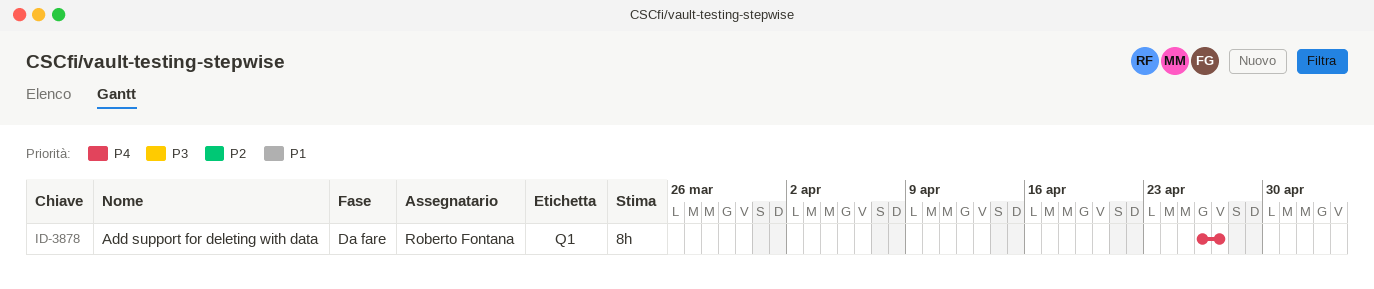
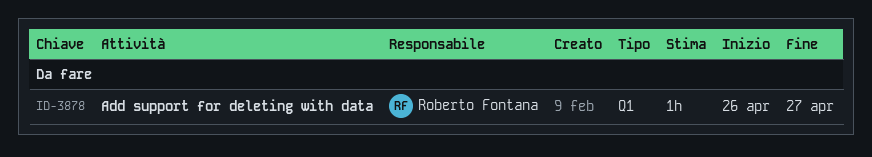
ID-3878, estimate: 8h -> 1h

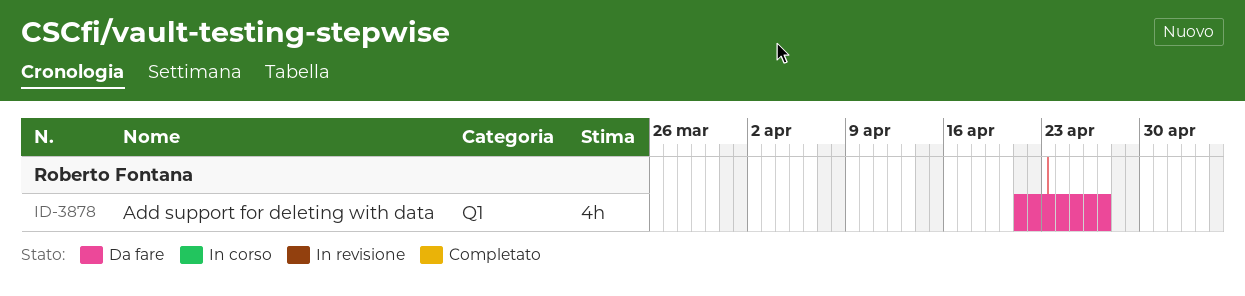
ID-3878, estimate: 1h -> 4h
ID-3878, start: Apr 26 -> Apr 21

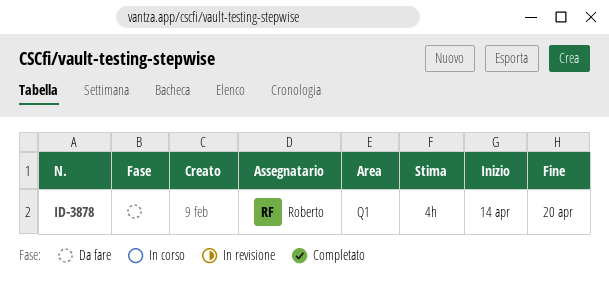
ID-3878, start: Apr 21 -> Apr 14
ID-3878, due: Apr 27 -> Apr 20

